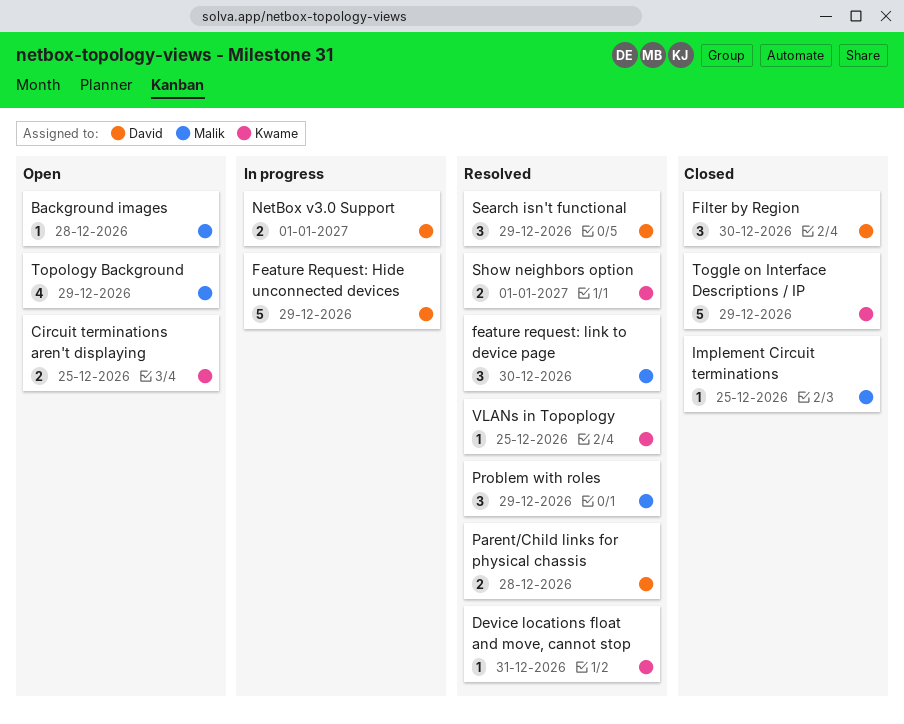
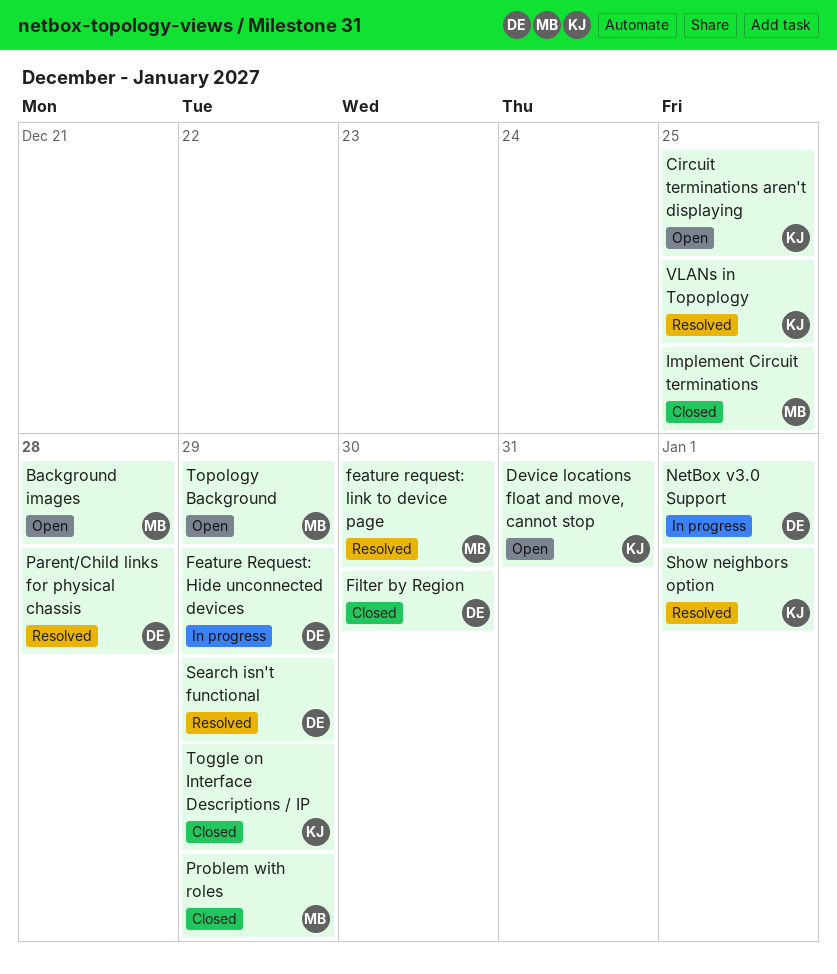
Device locations float and move, cannot stop, status: Resolved -> Open
Problem with roles, status: Resolved -> Closed

